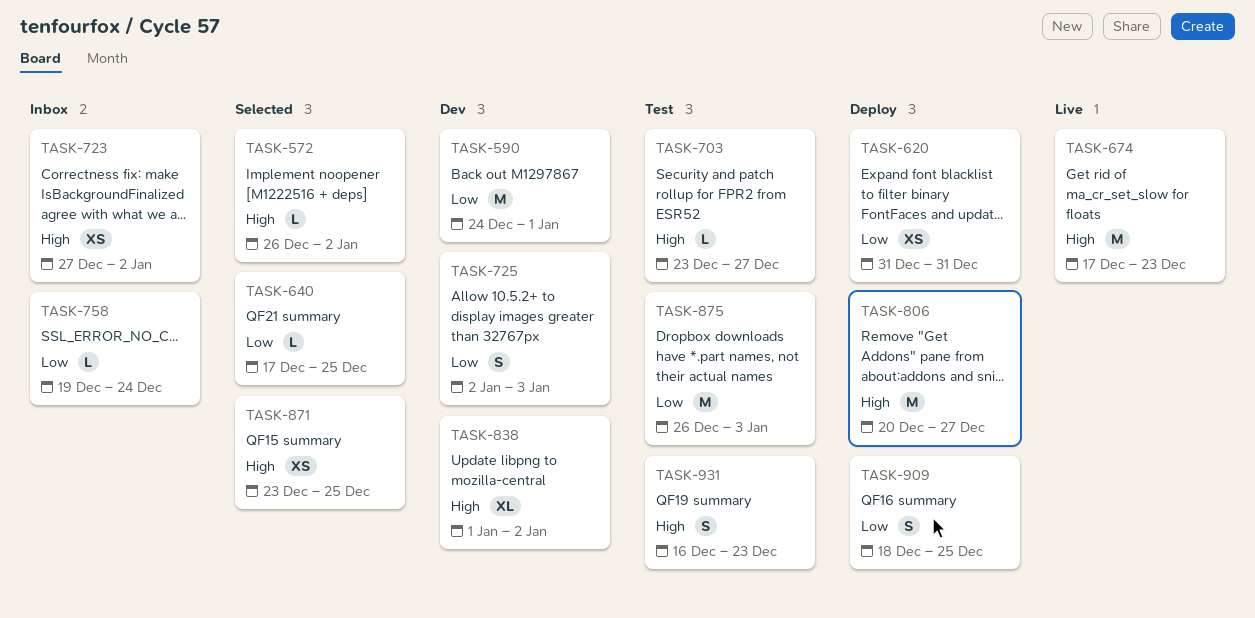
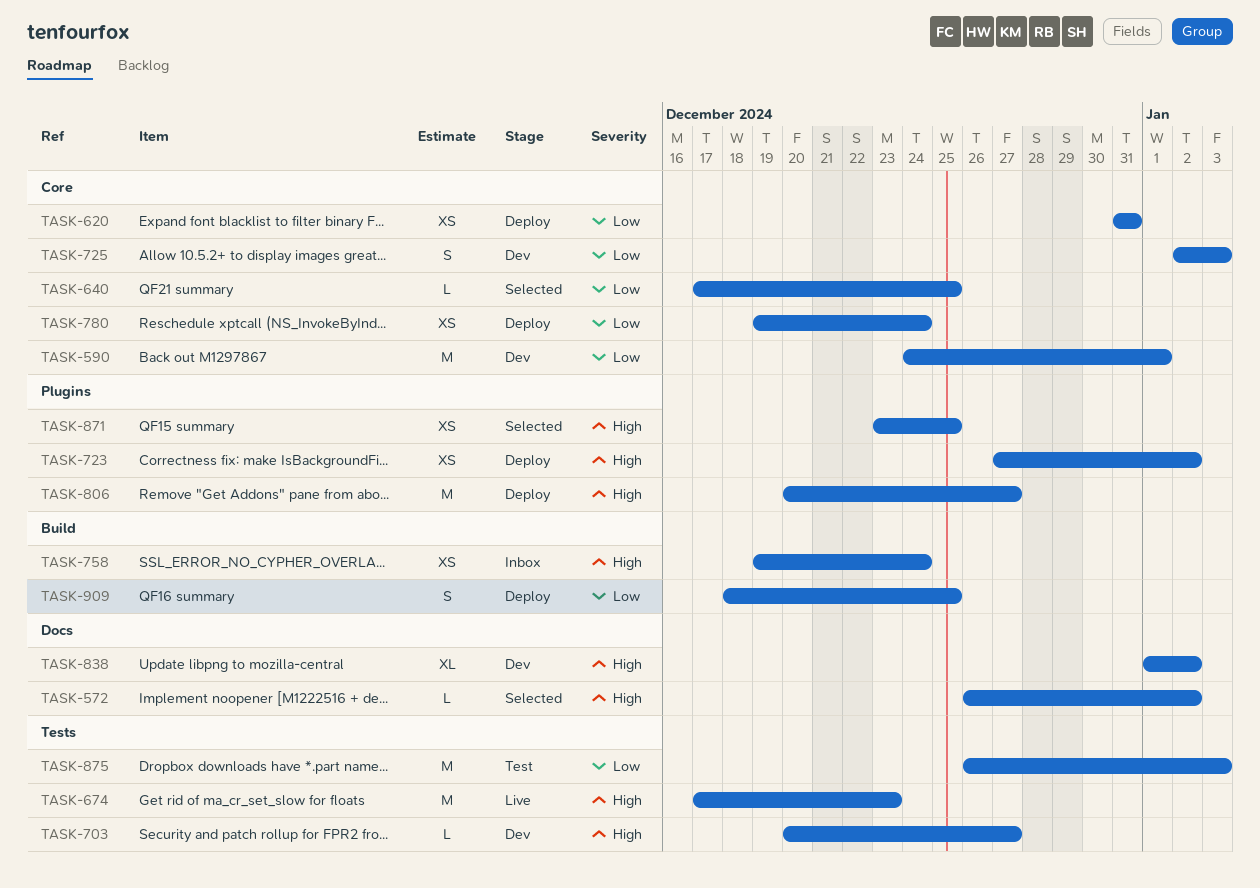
TASK-703, status: Test -> Dev
TASK-703, start: Dec 23 -> Dec 20
TASK-723, status: Inbox -> Deploy
TASK-758, priority: Low -> High
TASK-758, estimate: L -> XS
TASK-780: none -> present
TASK-931: present -> none

